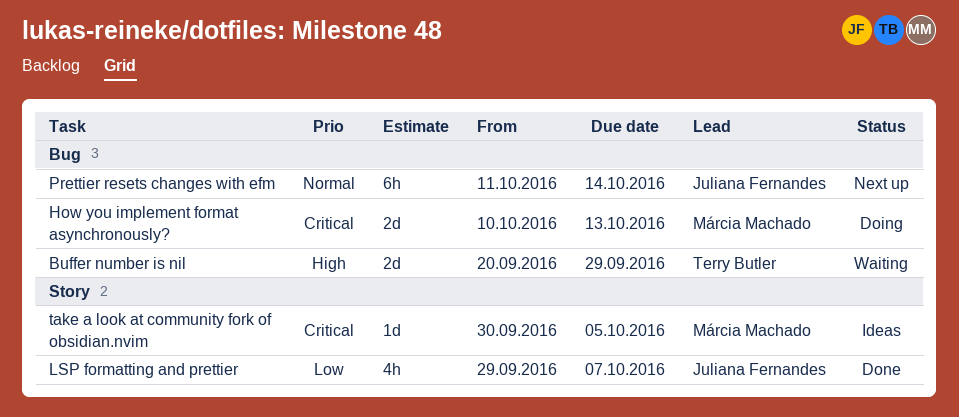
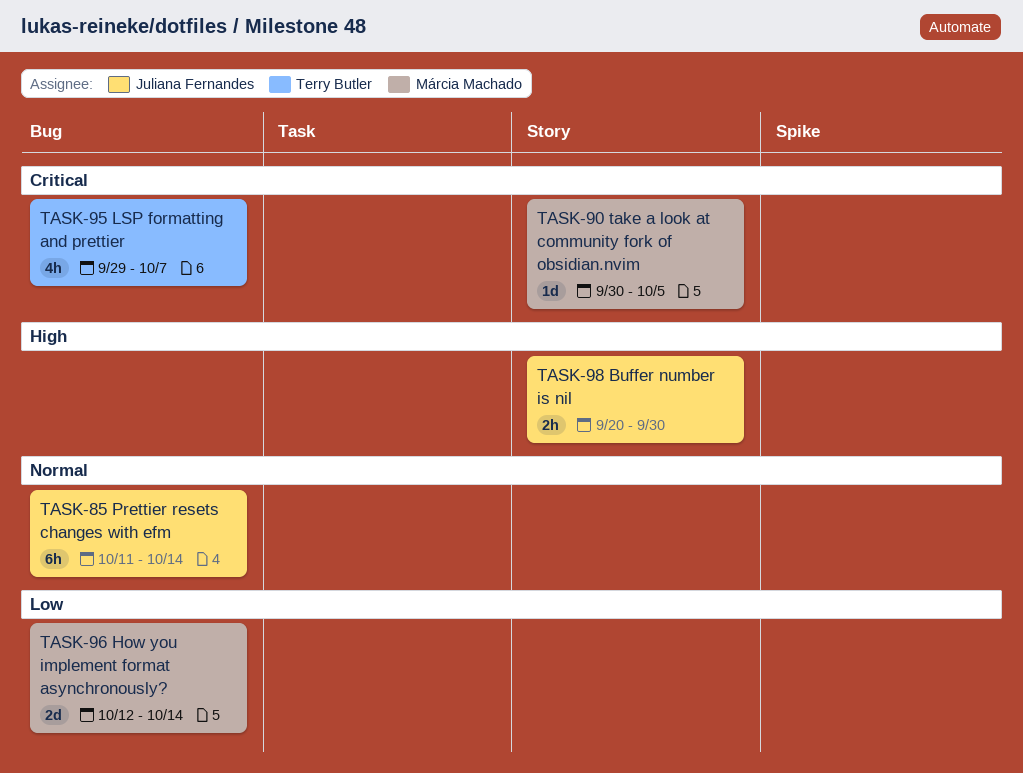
Buffer number is nil, owner: Terry Butler -> Juliana Fernandes
Buffer number is nil, label: Bug -> Story
Buffer number is nil, estimate: 2d -> 2h
Buffer number is nil, due: Sep 29 -> Sep 30
How you implement format asynchronously?, priority: Critical -> Low
How you implement format asynchronously?, start: Oct 10 -> Oct 12
How you implement format asynchronously?, due: Oct 13 -> Oct 14
LSP formatting and prettier, owner: Juliana Fernandes -> Terry Butler
LSP formatting and prettier, priority: Low -> Critical
LSP formatting and prettier, label: Story -> Bug

